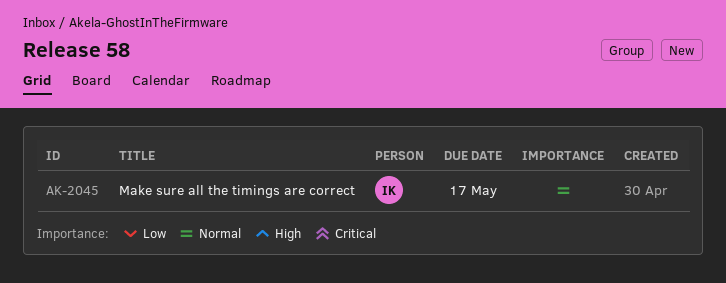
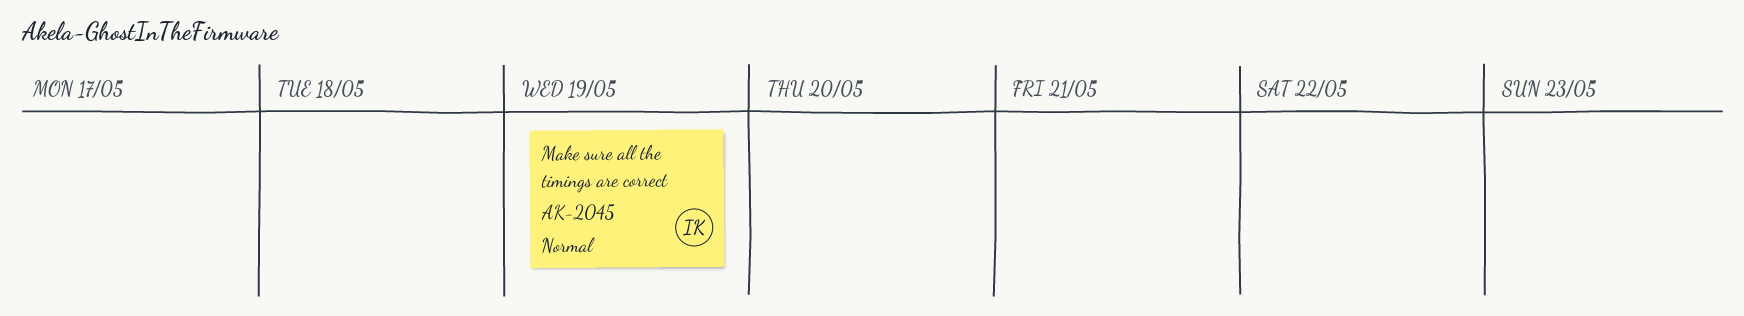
AK-2045, due: May 17 -> May 19

